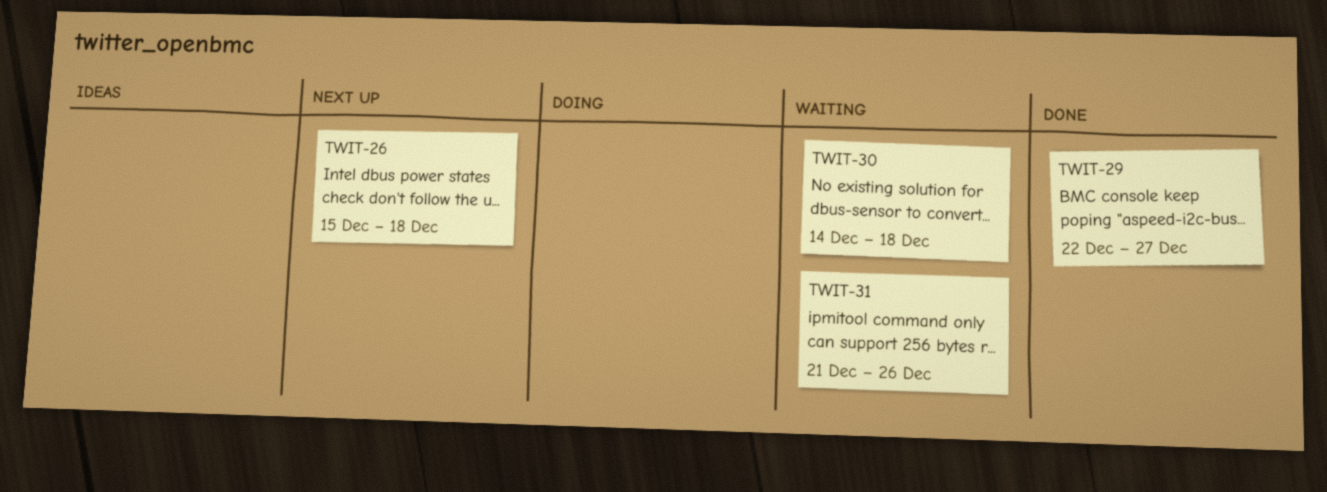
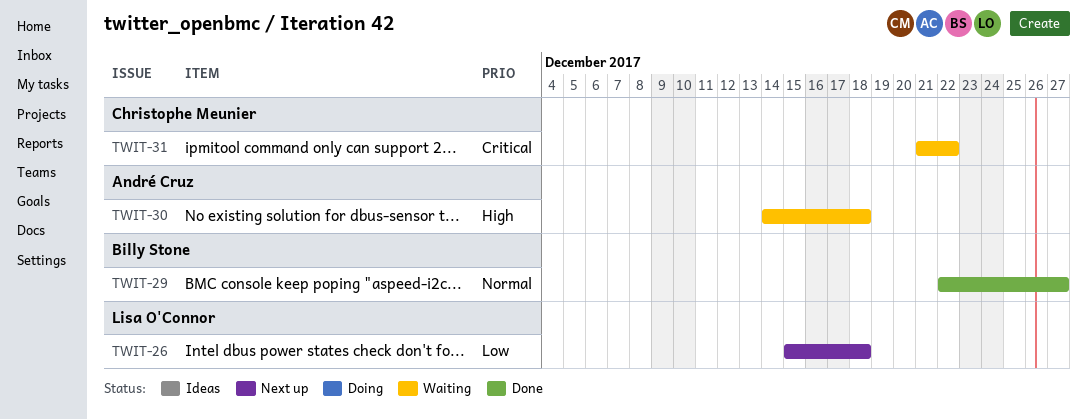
TWIT-31, due: Dec 26 -> Dec 22

